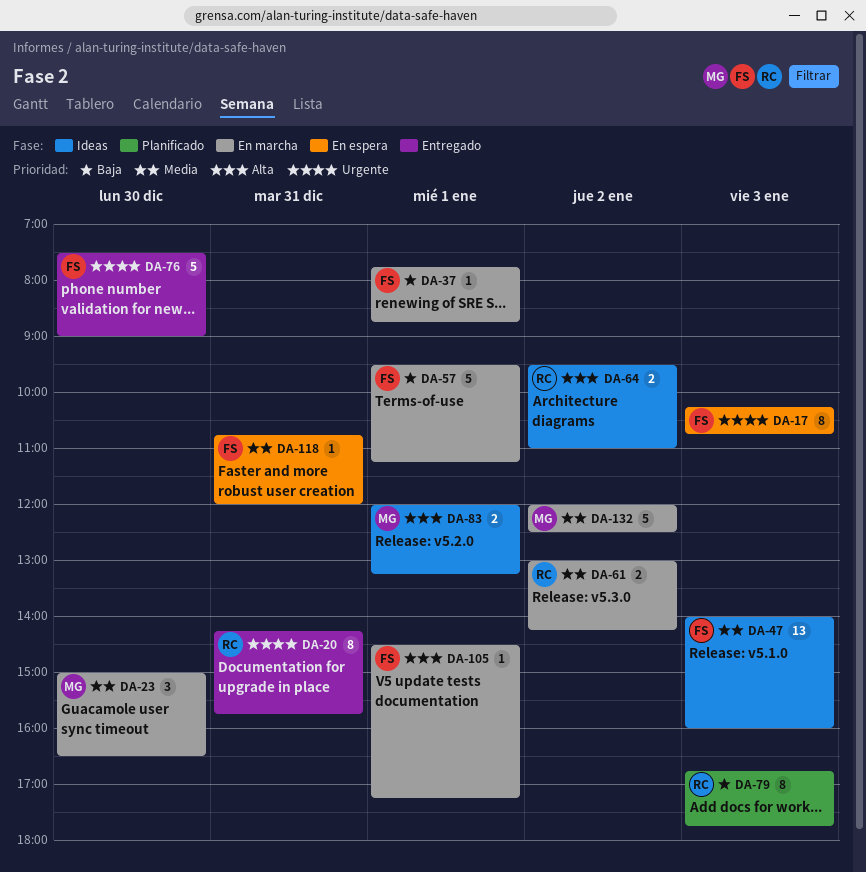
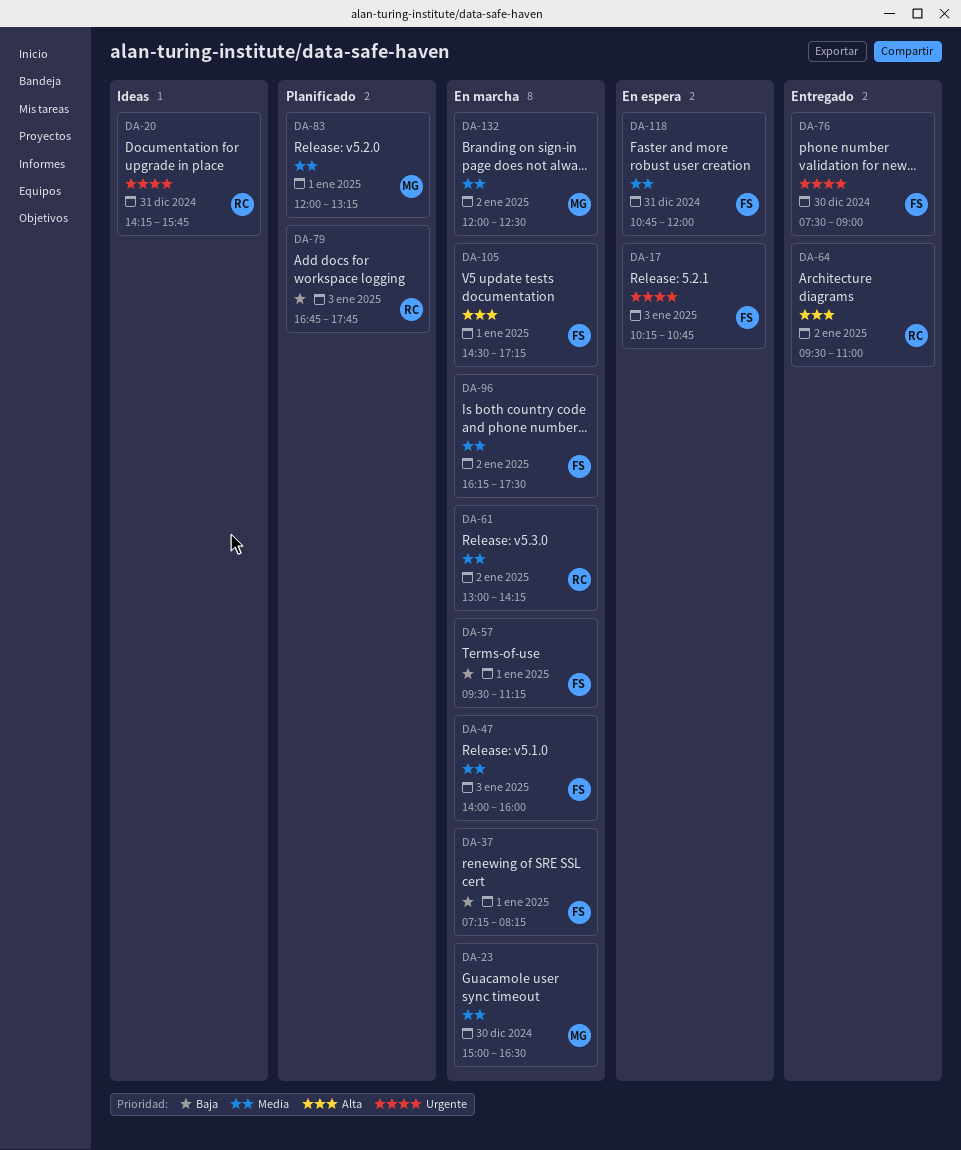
DA-20, status: Entregado -> Ideas
DA-37, begins: 07:45 -> 07:15
DA-37, ends: 08:45 -> 08:15
DA-47, status: Ideas -> En marcha
DA-64, status: Ideas -> Entregado
DA-83, status: Ideas -> Planificado
DA-83, priority: Alta -> Media
DA-96: none -> present

